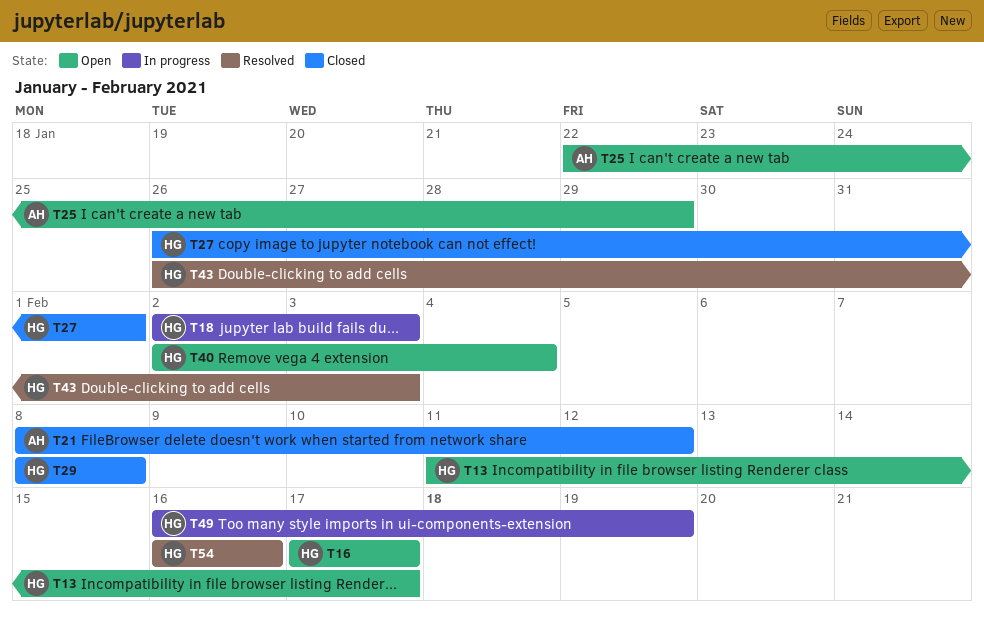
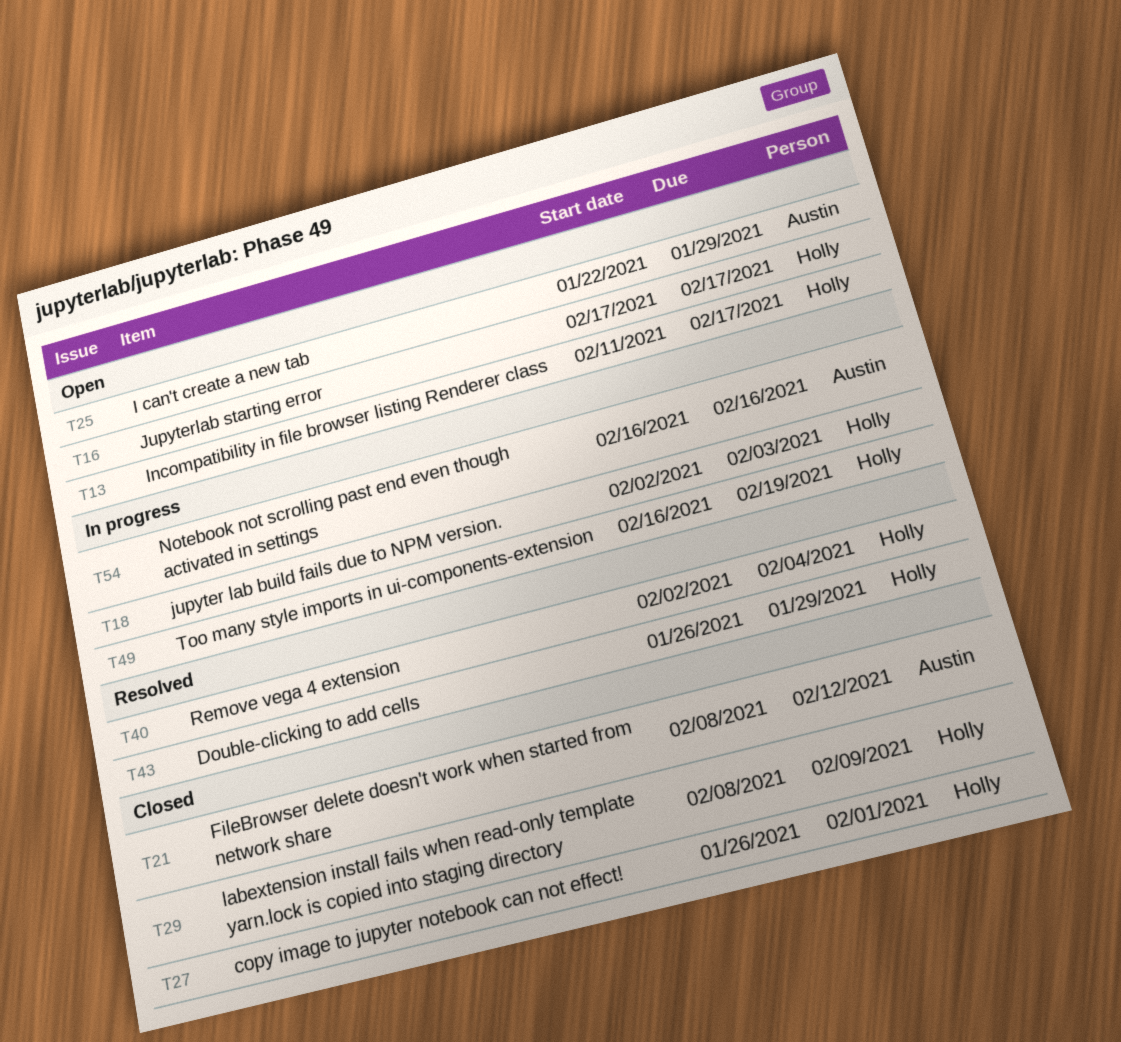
T29, due: Feb 8 -> Feb 9
T40, status: Open -> Resolved
T43, due: Feb 3 -> Jan 29
T54, status: Resolved -> In progress
T54, owner: Holly -> Austin

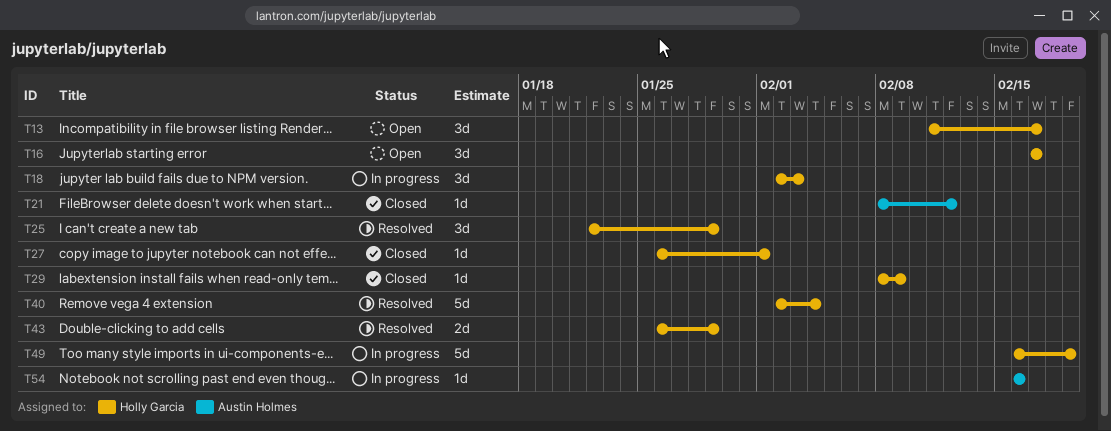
T25, status: Open -> Resolved
T25, owner: Austin Holmes -> Holly Garcia

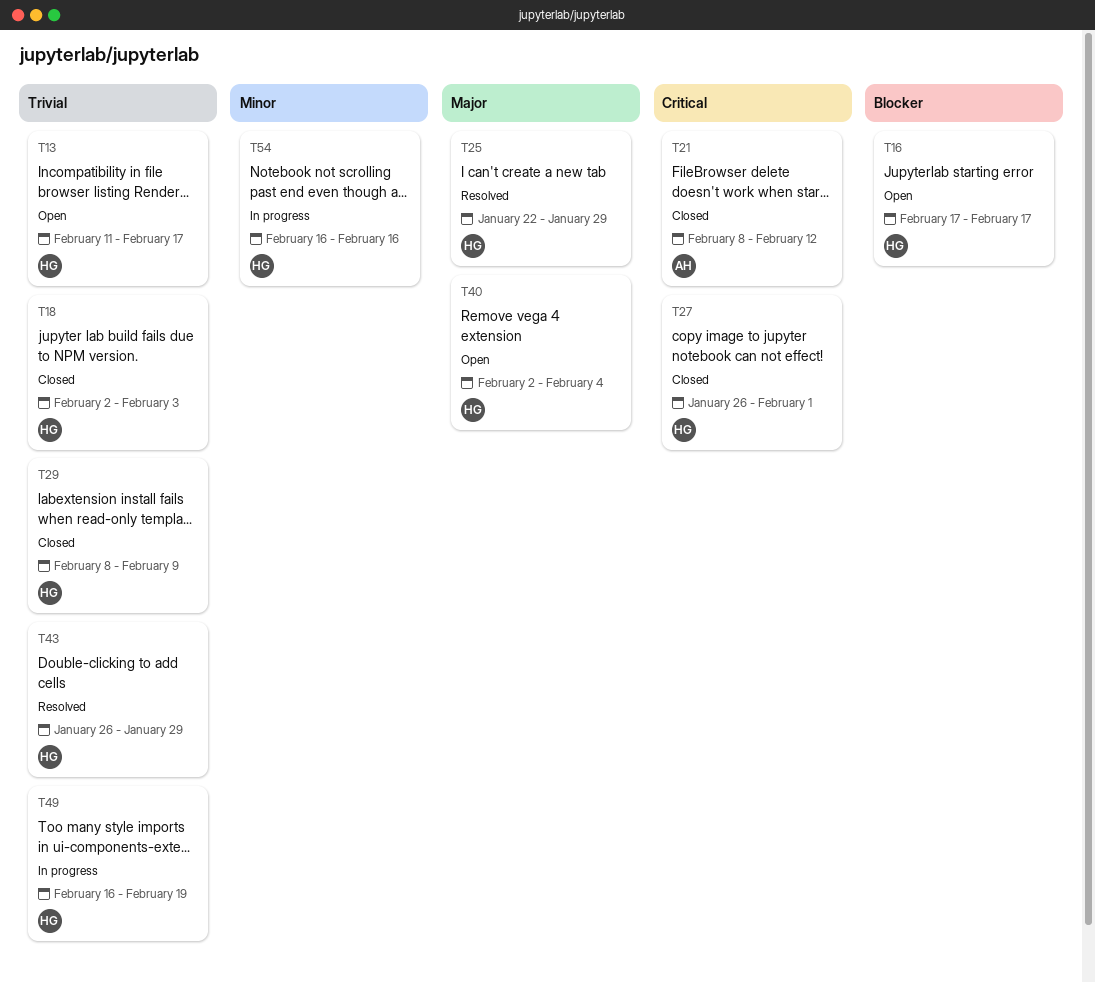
T18, status: In progress -> Closed
T40, status: Resolved -> Open
T54, owner: Austin Holmes -> Holly Garcia

